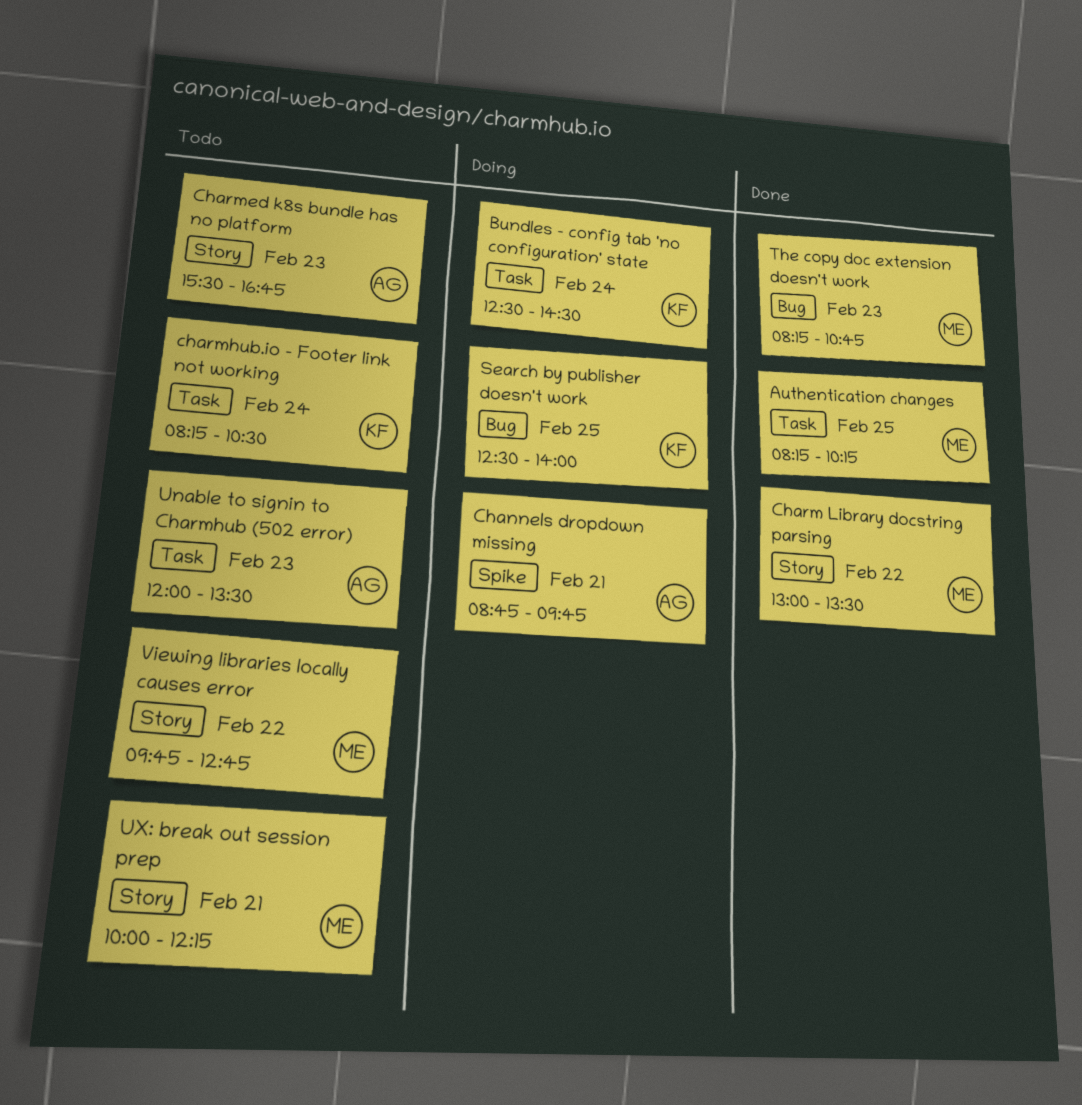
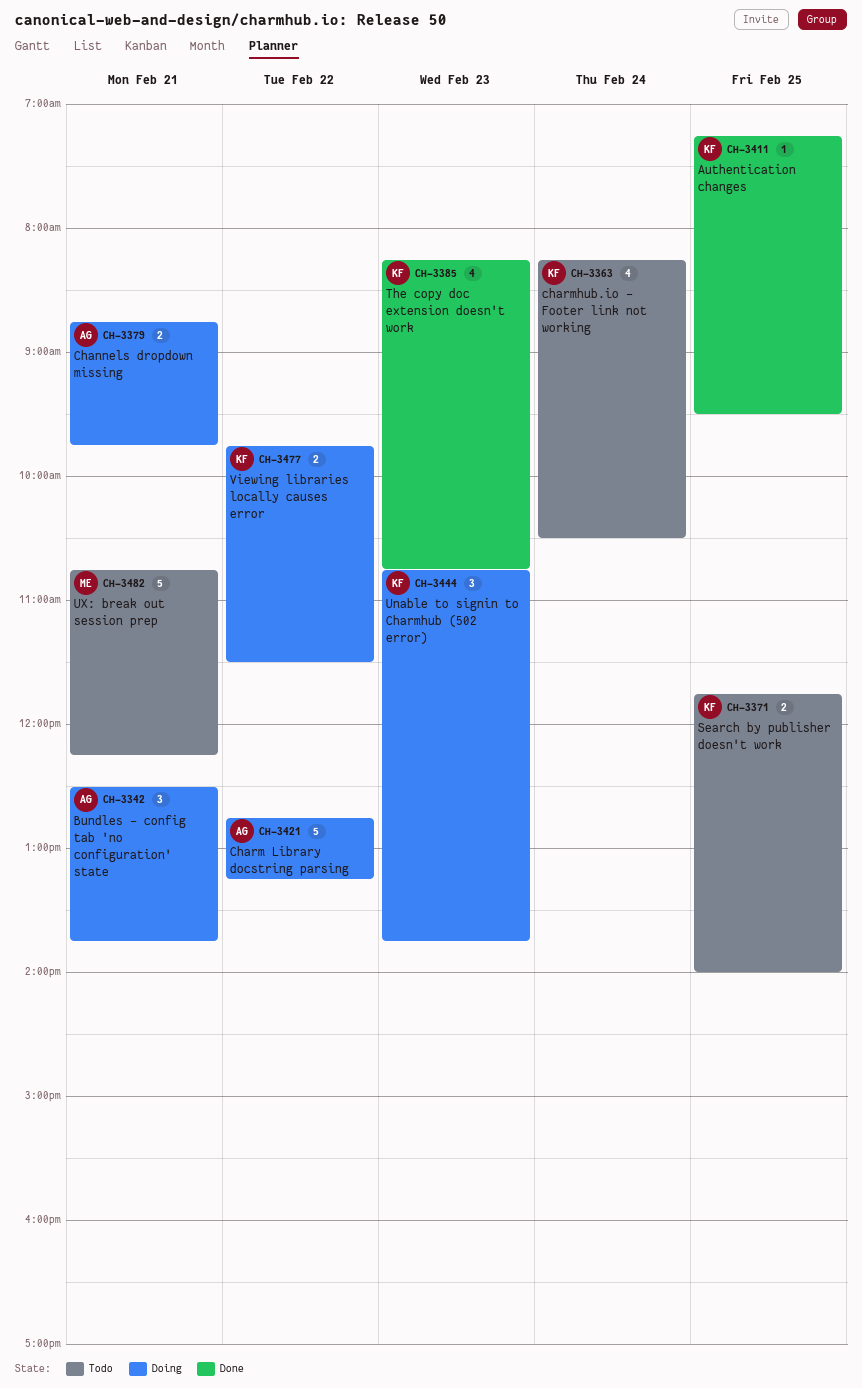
Authentication changes, owner: ME -> KF
Authentication changes, begins: 08:15 -> 07:15
Authentication changes, ends: 10:15 -> 09:30
Bundles - config tab 'no configuration' state, owner: KF -> AG
Bundles - config tab 'no configuration' state, day: Feb 24 -> Feb 21
Bundles - config tab 'no configuration' state, ends: 14:30 -> 13:45
Charm Library docstring parsing, status: Done -> Doing
Charm Library docstring parsing, owner: ME -> AG
Charm Library docstring parsing, begins: 13:00 -> 12:45
Charm Library docstring parsing, ends: 13:30 -> 13:15
Charmed k8s bundle has no platform: present -> none
Search by publisher doesn't work, status: Doing -> Todo
Search by publisher doesn't work, begins: 12:30 -> 11:45
The copy doc extension doesn't work, owner: ME -> KF
Unable to signin to Charmhub (502 error), status: Todo -> Doing
Unable to signin to Charmhub (502 error), owner: AG -> KF
Unable to signin to Charmhub (502 error), begins: 12:00 -> 10:45
Unable to signin to Charmhub (502 error), ends: 13:30 -> 13:45
UX: break out session prep, begins: 10:00 -> 10:45
Viewing libraries locally causes error, status: Todo -> Doing
Viewing libraries locally causes error, owner: ME -> KF
Viewing libraries locally causes error, ends: 12:45 -> 11:30

